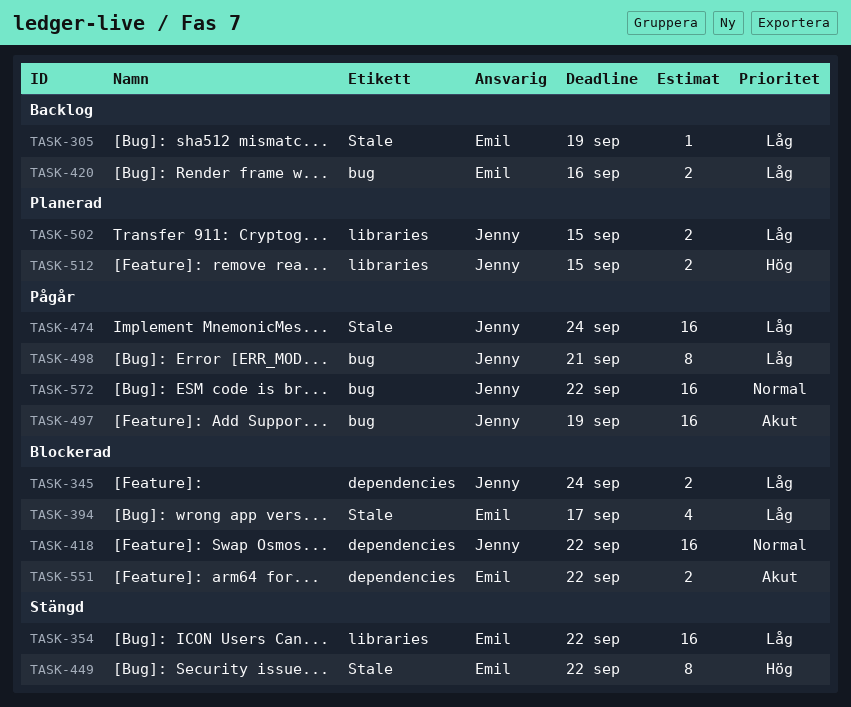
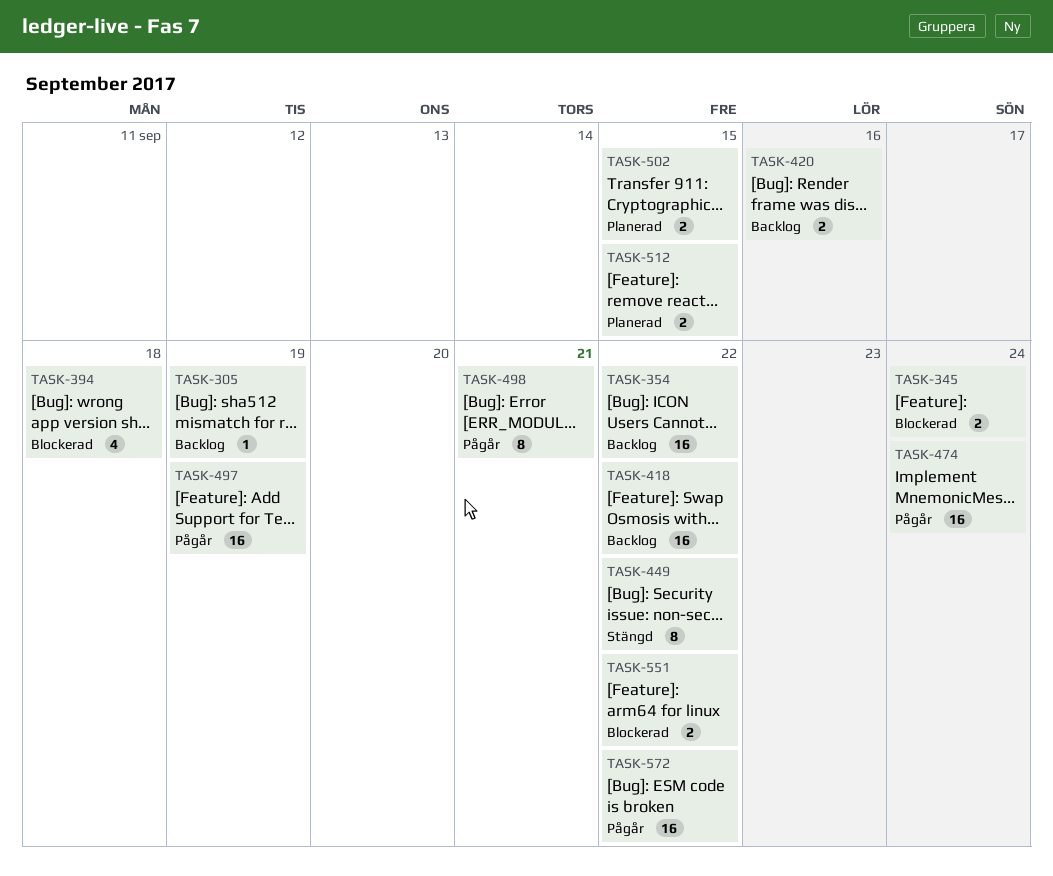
TASK-354, status: Stängd -> Backlog
TASK-394, due: Sep 17 -> Sep 18
TASK-418, status: Blockerad -> Backlog

